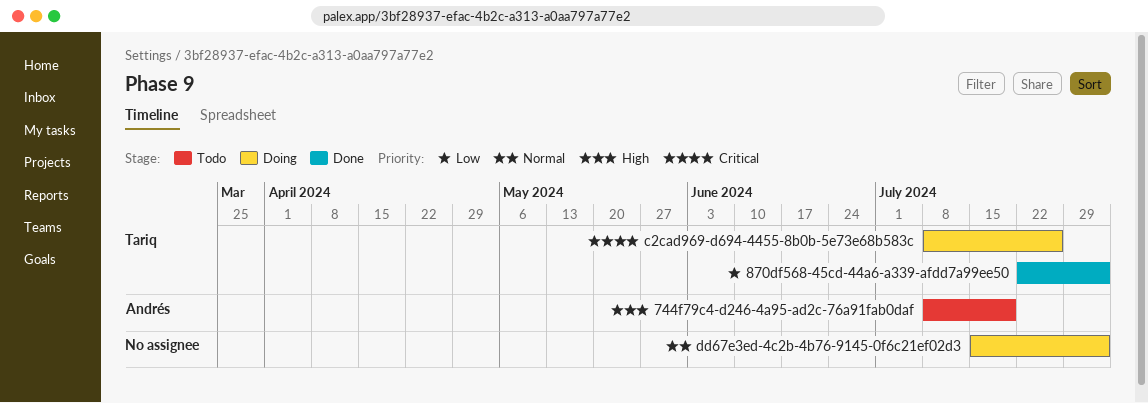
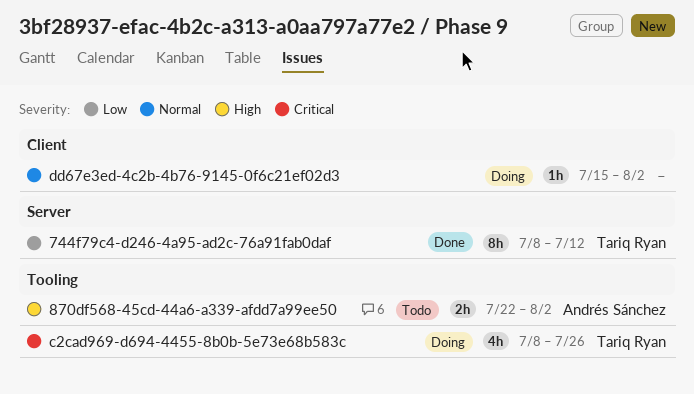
744f79c4-d246-4a95-ad2c-76a91fab0daf, status: Todo -> Done
744f79c4-d246-4a95-ad2c-76a91fab0daf, owner: Andrés Sánchez -> Tariq Ryan
744f79c4-d246-4a95-ad2c-76a91fab0daf, priority: High -> Low
744f79c4-d246-4a95-ad2c-76a91fab0daf, due: Jul 19 -> Jul 12
870df568-45cd-44a6-a339-afdd7a99ee50, status: Done -> Todo
870df568-45cd-44a6-a339-afdd7a99ee50, owner: Tariq Ryan -> Andrés Sánchez
870df568-45cd-44a6-a339-afdd7a99ee50, priority: Low -> High

